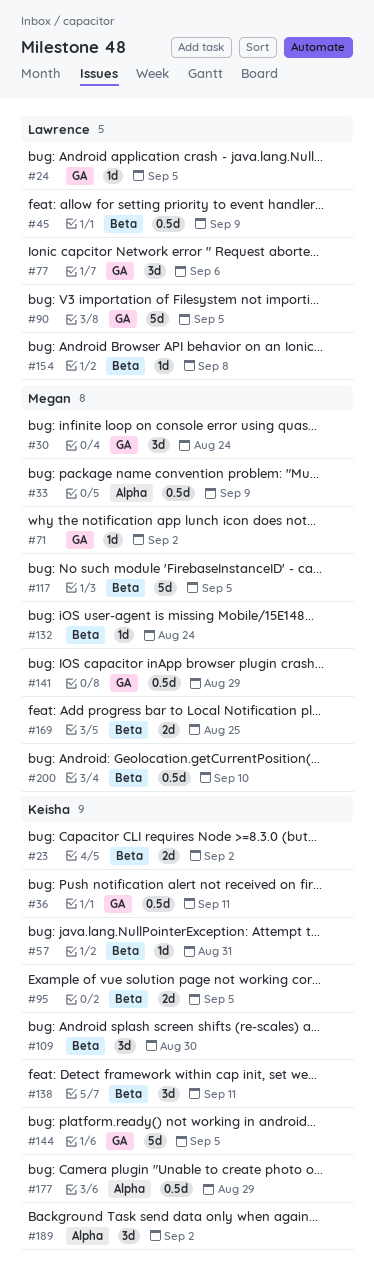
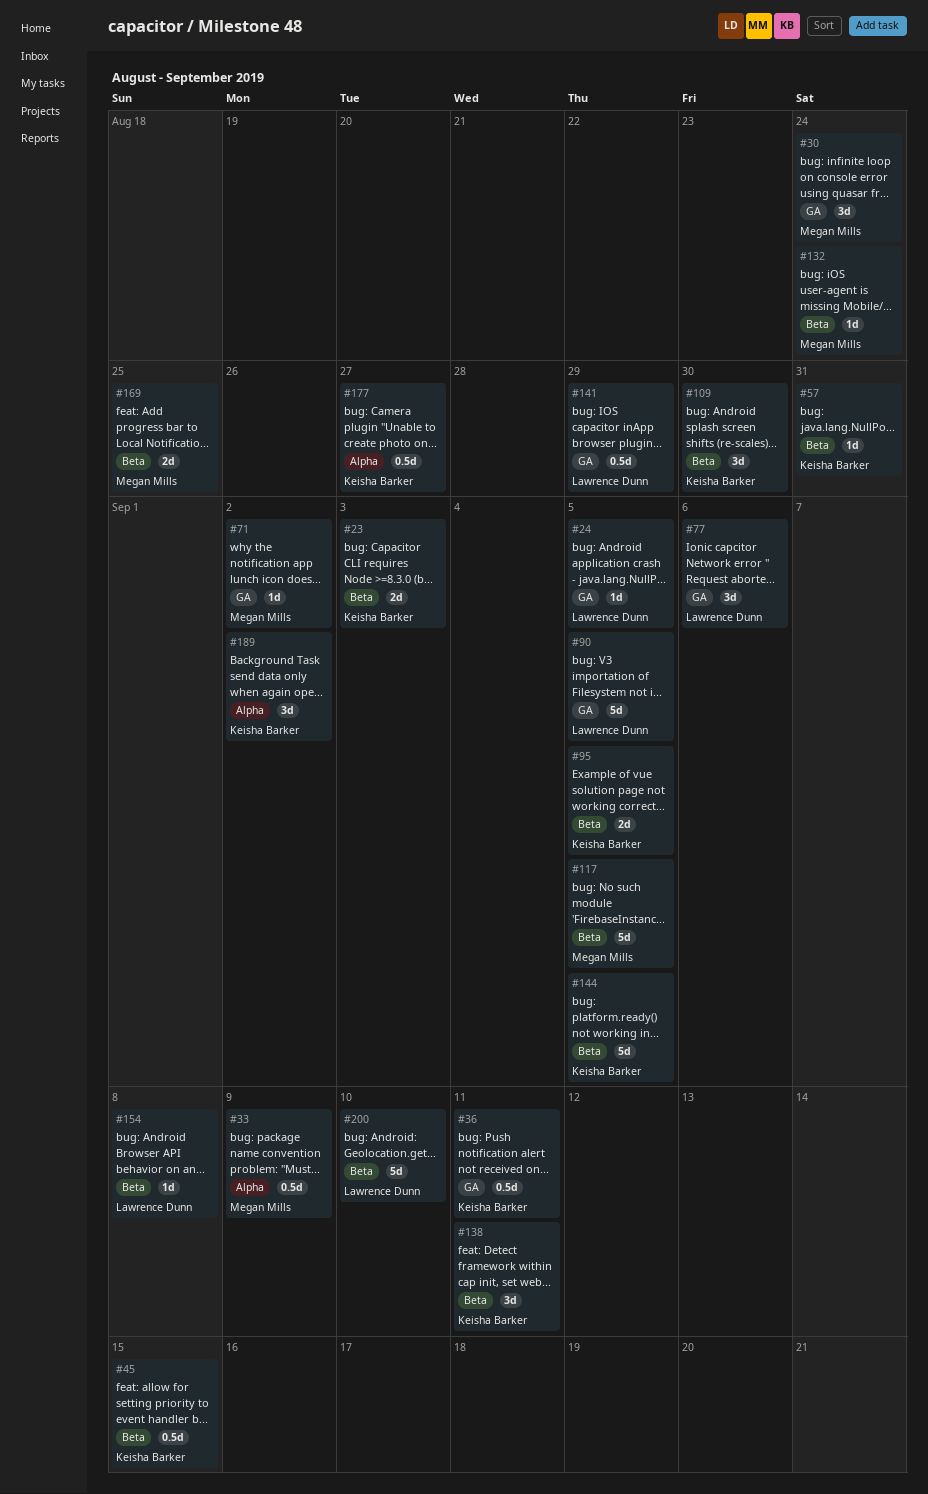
#23, due: Sep 2 -> Sep 3
#45, owner: Lawrence Dunn -> Keisha Barker
#45, due: Sep 9 -> Sep 15
#141, owner: Megan Mills -> Lawrence Dunn
#144, label: GA -> Beta
#177, due: Aug 29 -> Aug 27
#200, owner: Megan Mills -> Lawrence Dunn
#200, estimate: 0.5d -> 5d

